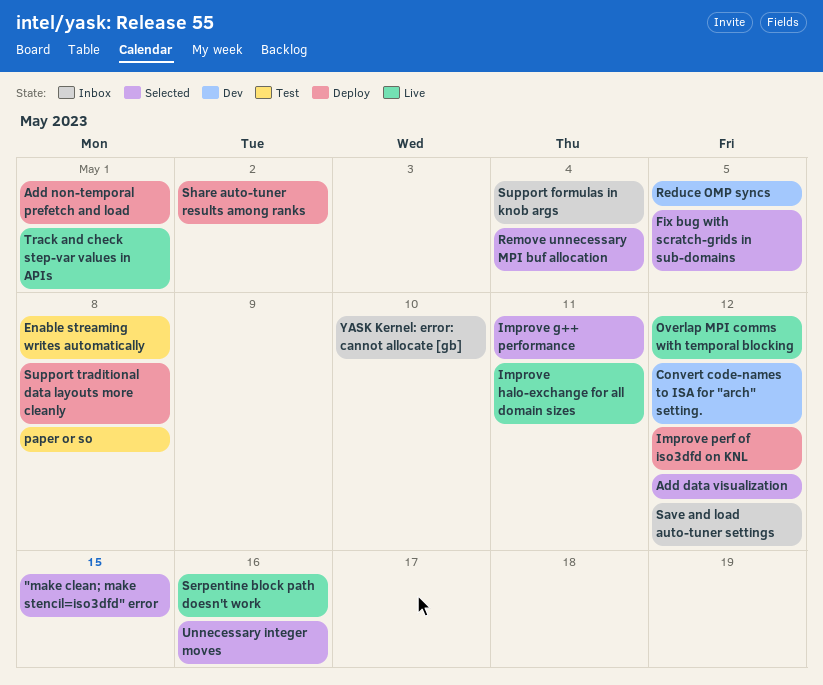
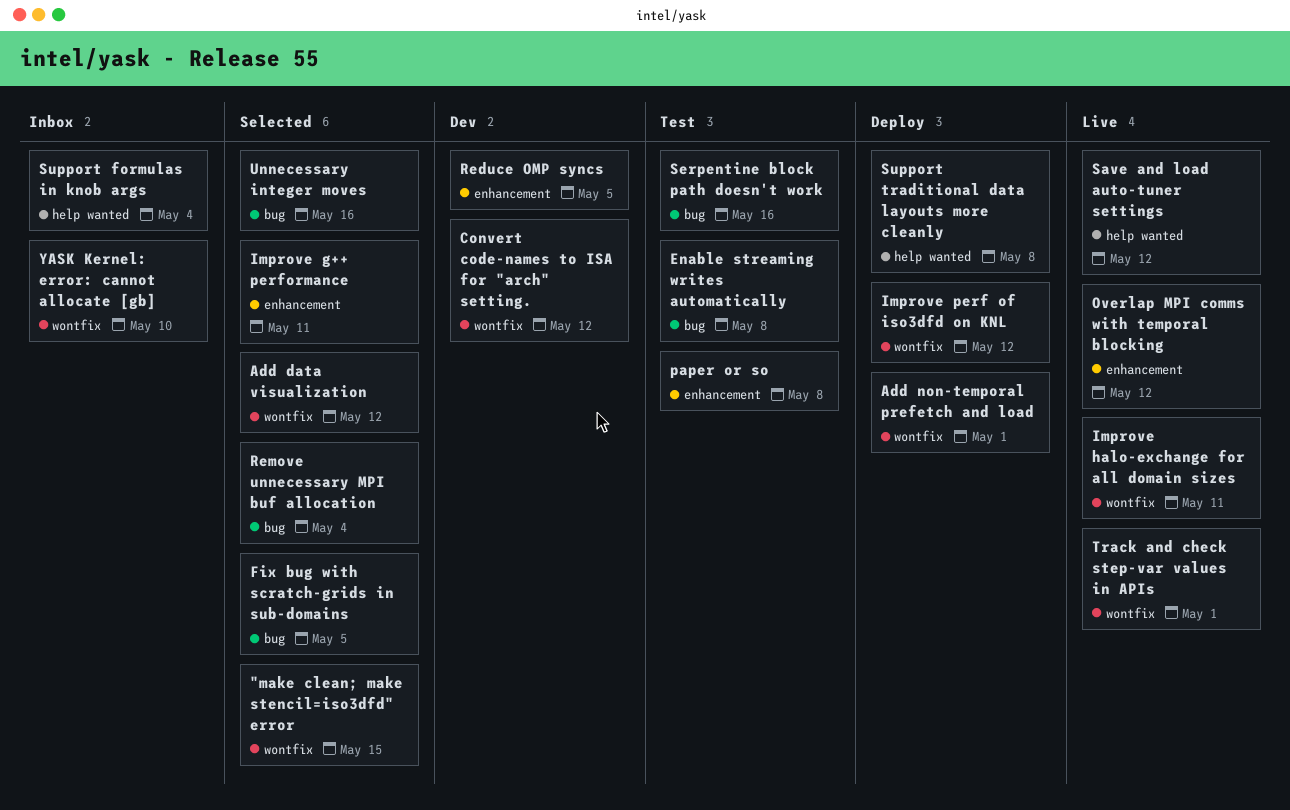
Save and load auto-tuner settings, status: Inbox -> Live
Serpentine block path doesn't work, status: Live -> Test
Share auto-tuner results among ranks: present -> none

